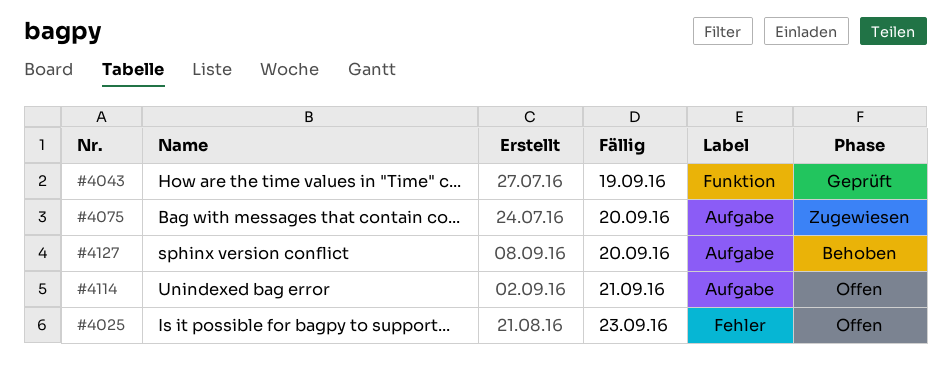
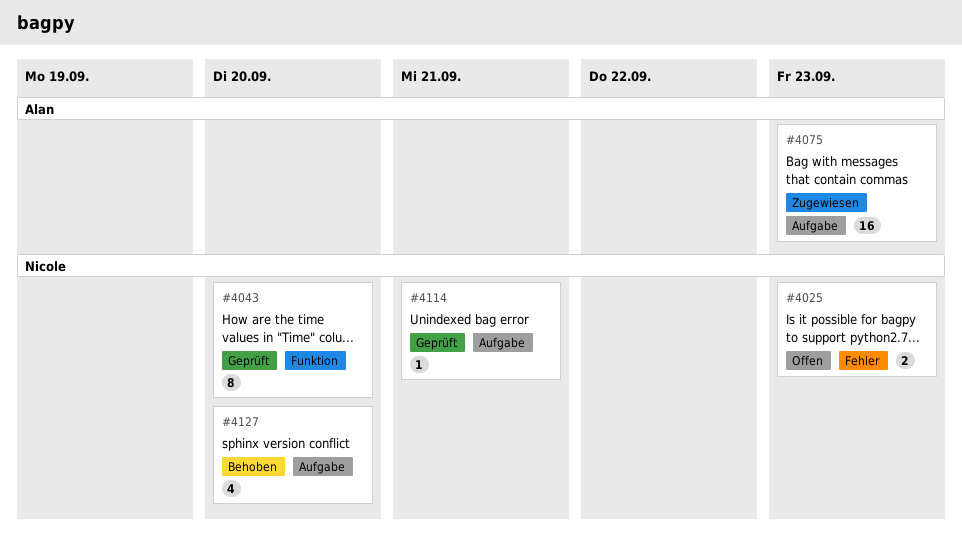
#4043, due: Sep 19 -> Sep 20
#4075, due: Sep 20 -> Sep 23
#4114, status: Offen -> Geprüft

